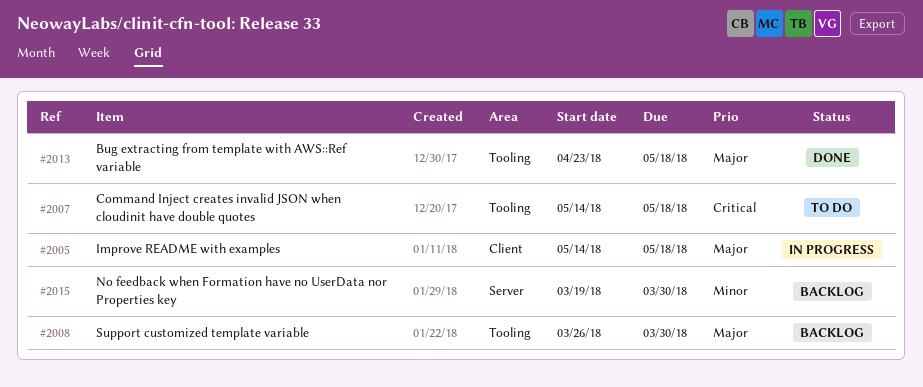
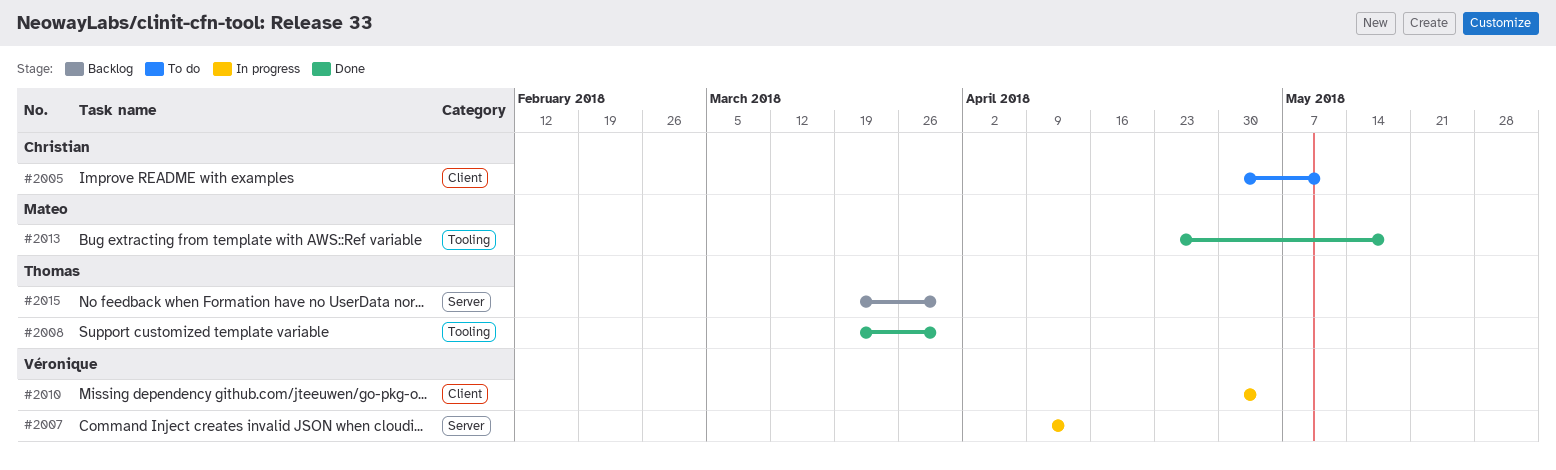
#2005, status: In progress -> To do
#2005, start: May 14 -> Apr 30
#2005, due: May 18 -> May 11
#2007, status: To do -> In progress
#2007, label: Tooling -> Server
#2007, start: May 14 -> Apr 9
#2007, due: May 18 -> Apr 13
#2008, status: Backlog -> Done
#2008, start: Mar 26 -> Mar 19
#2010: none -> present

